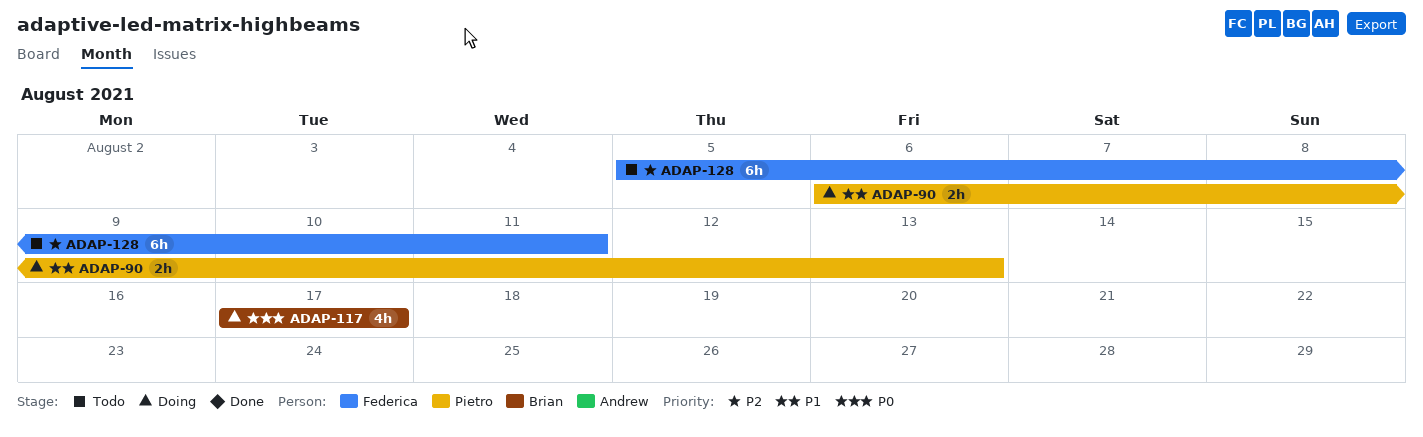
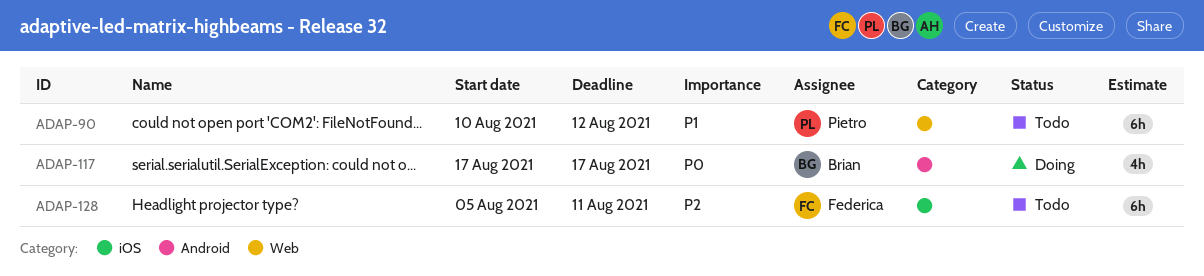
ADAP-90, status: Doing -> Todo
ADAP-90, estimate: 2h -> 6h
ADAP-90, start: Aug 6 -> Aug 10
ADAP-90, due: Aug 13 -> Aug 12

